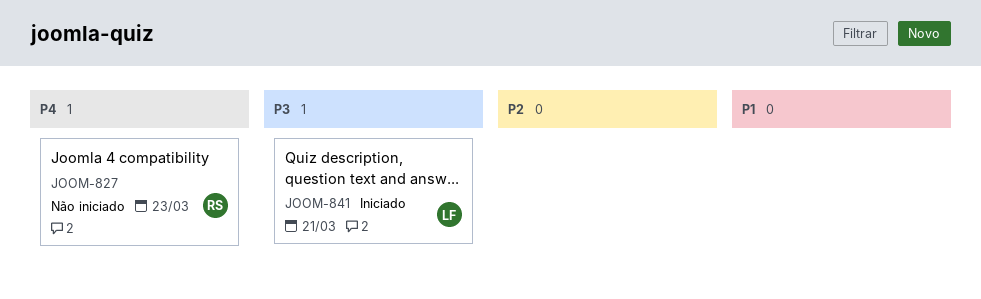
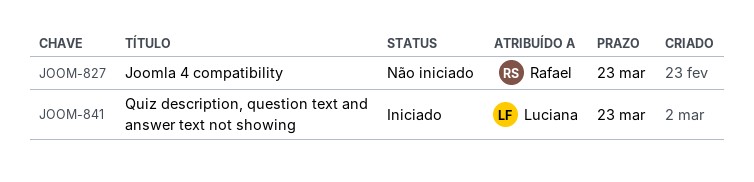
JOOM-841, due: Mar 21 -> Mar 23

